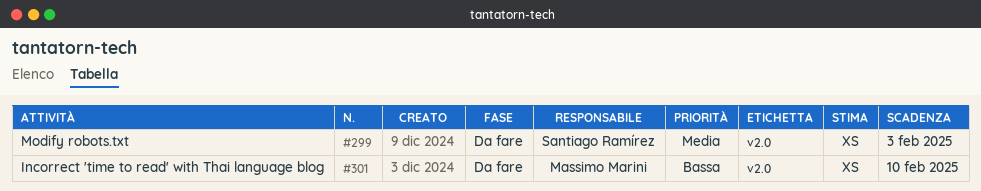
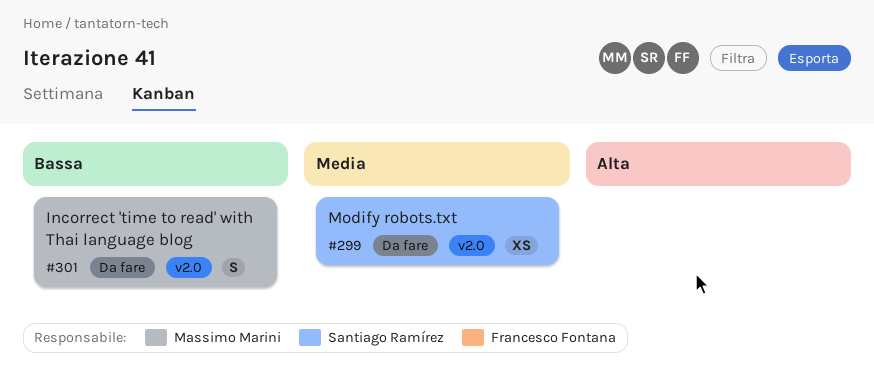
#301, estimate: XS -> S

